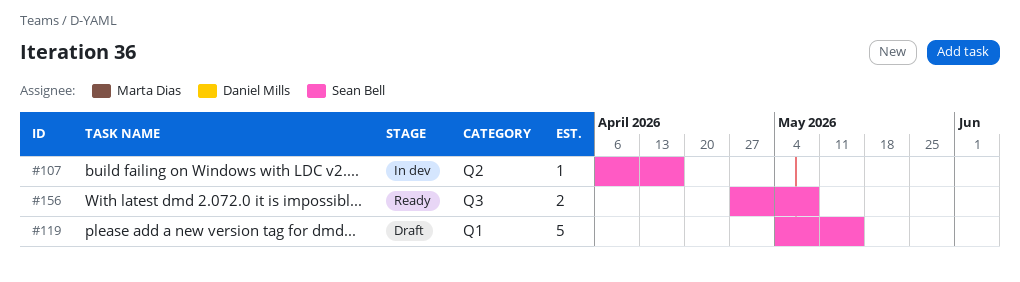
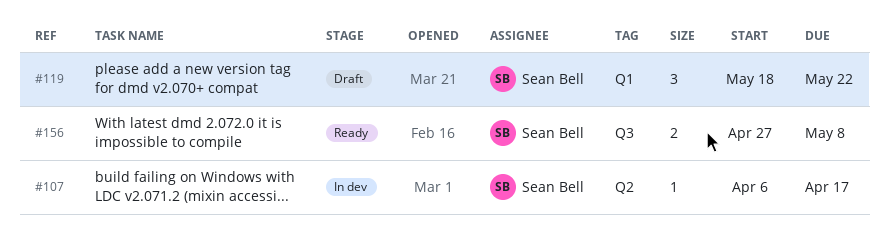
#119, estimate: 5 -> 3
#119, start: May 4 -> May 18
#119, due: May 15 -> May 22

